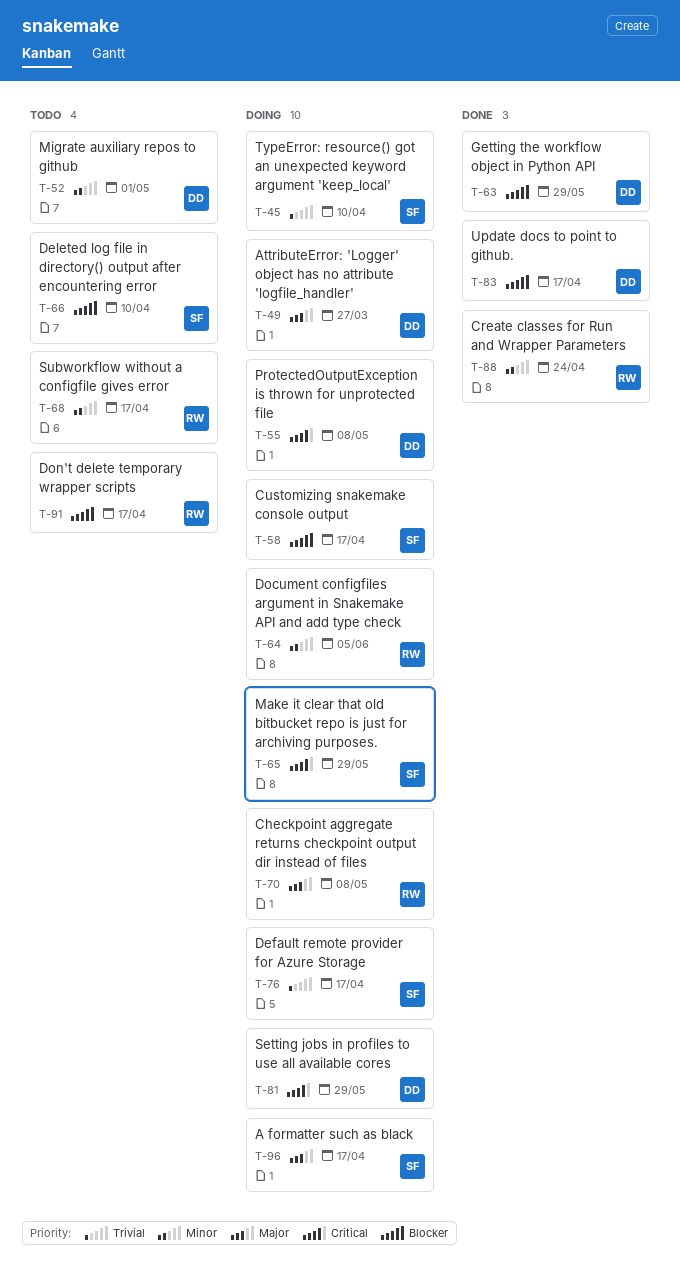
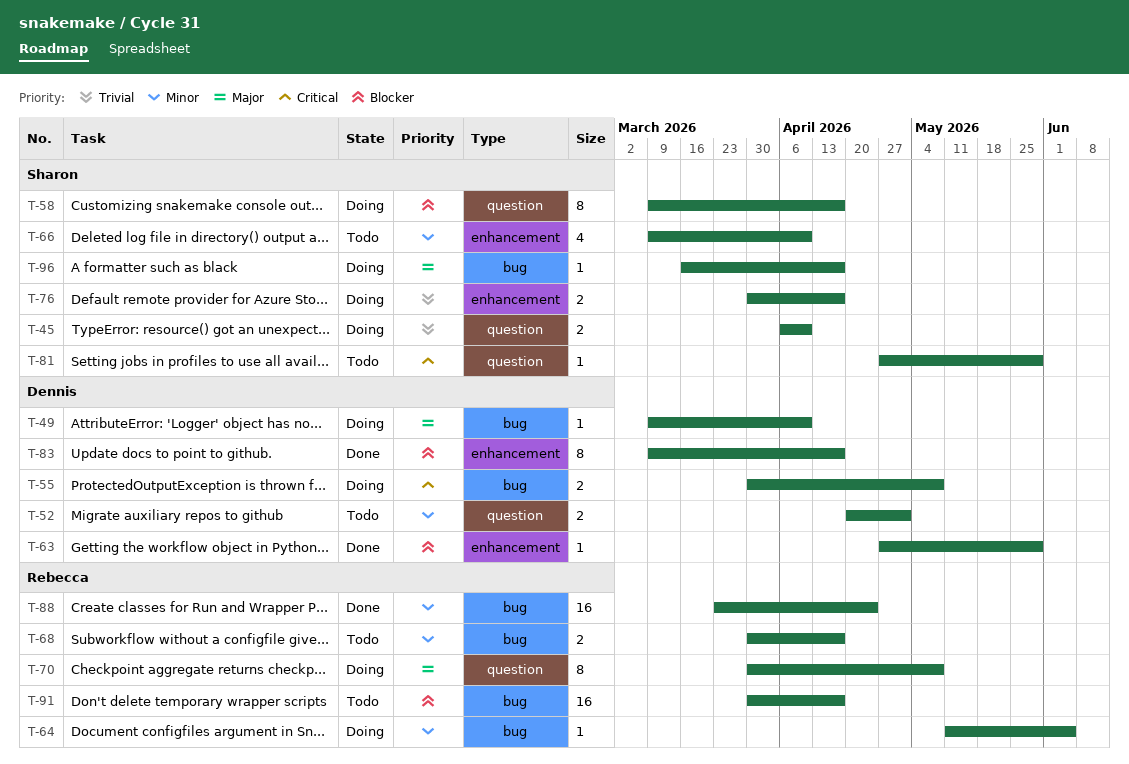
T-49, due: Mar 27 -> Apr 10
T-65: present -> none
T-66, priority: Blocker -> Minor
T-81, status: Doing -> Todo
T-81, owner: Dennis -> Sharon

